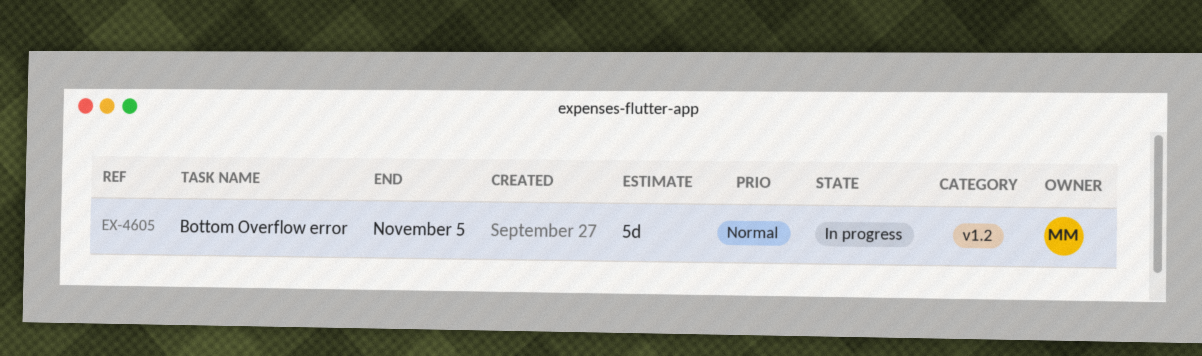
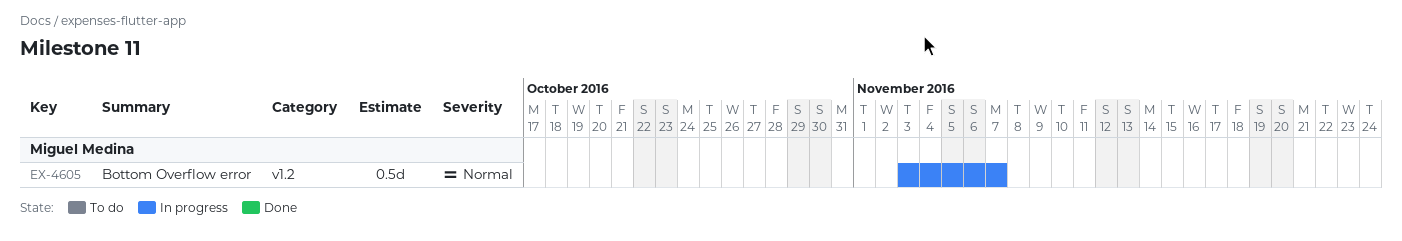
EX-4605, estimate: 5d -> 0.5d
EX-4605, due: Nov 5 -> Nov 7

